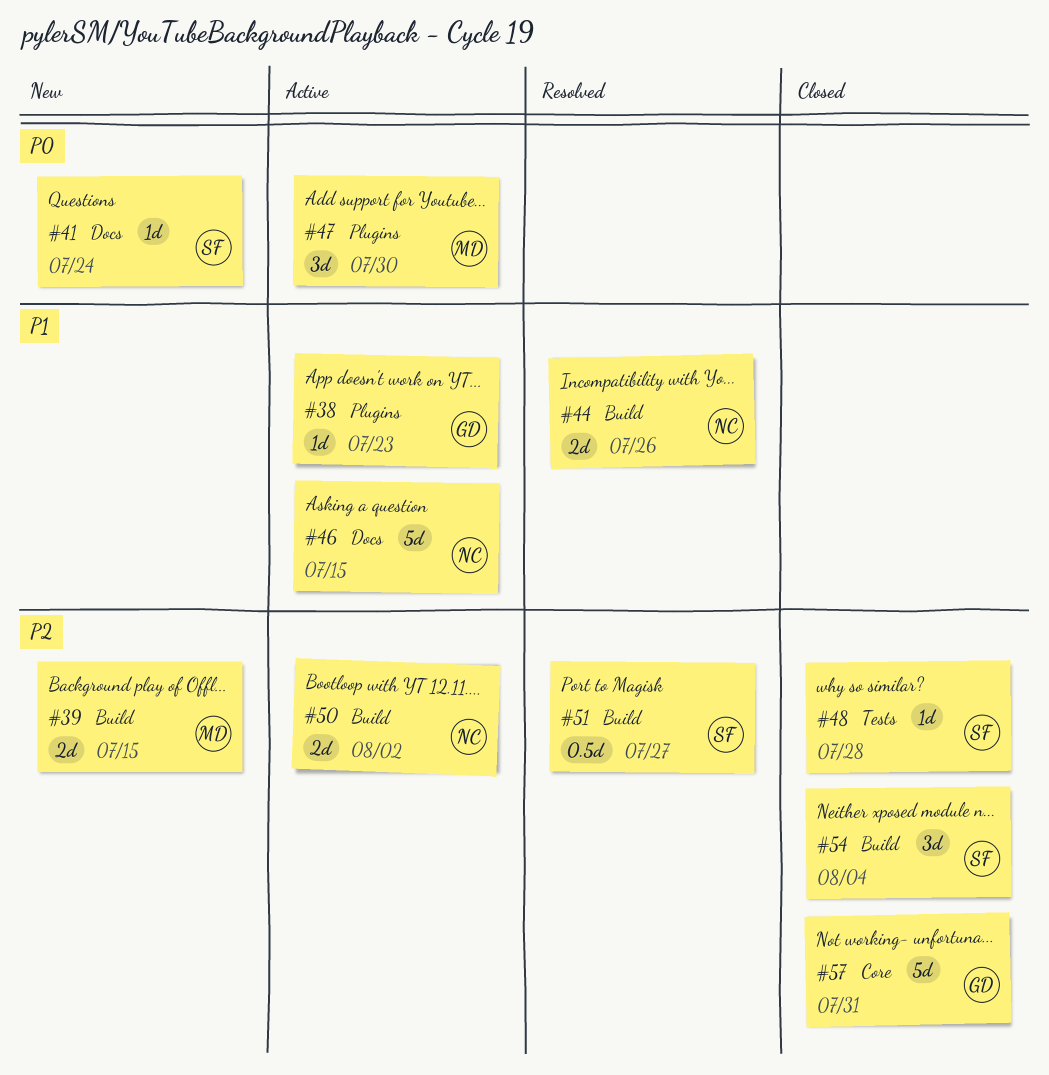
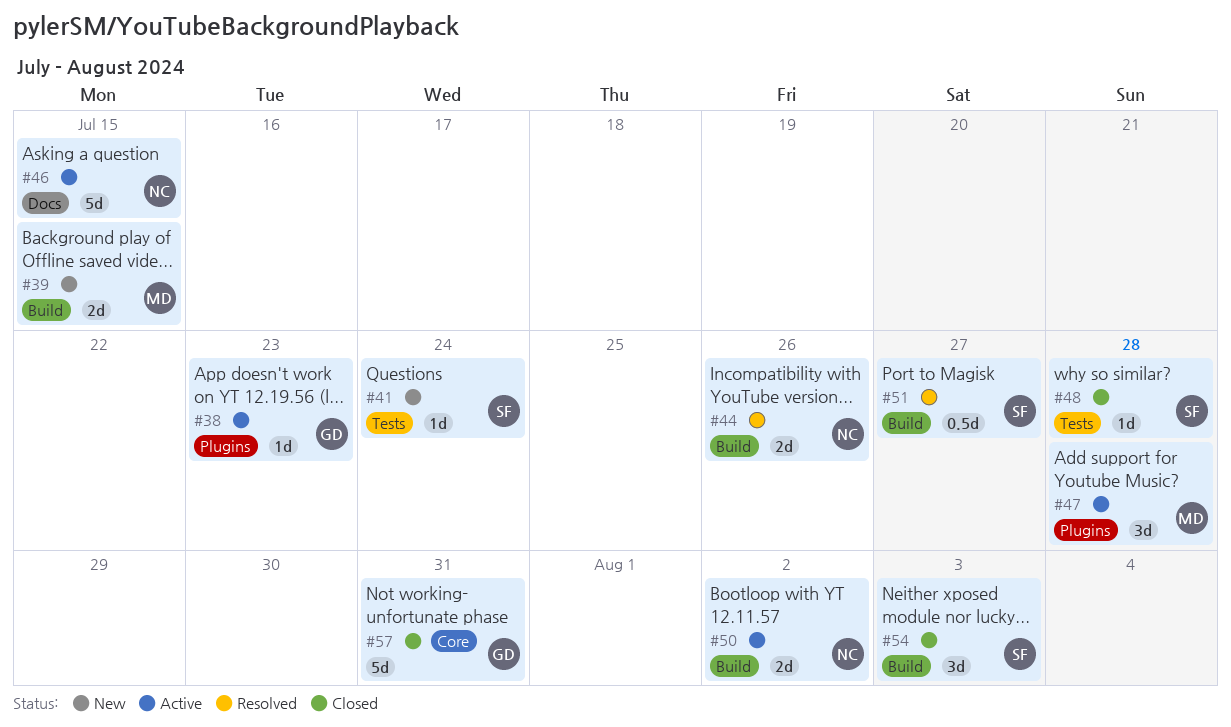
#41, label: Docs -> Tests
#47, due: Jul 30 -> Jul 28
#54, due: Aug 4 -> Aug 3

